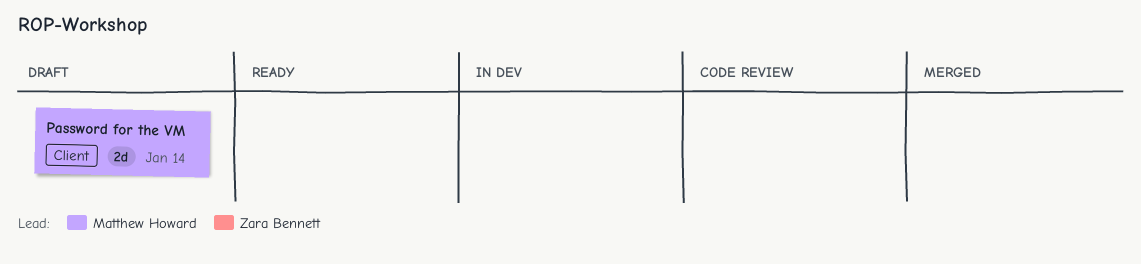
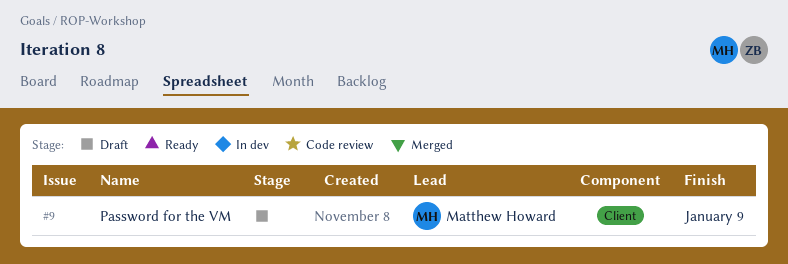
Password for the VM, due: Jan 14 -> Jan 9

